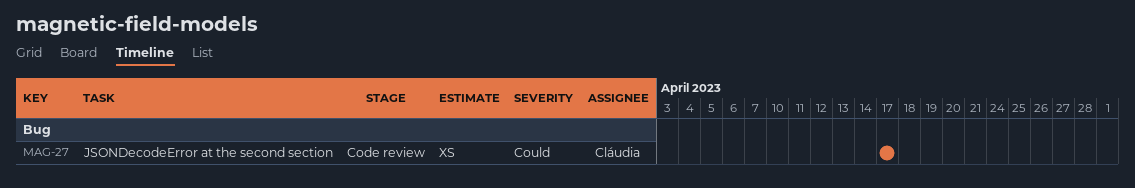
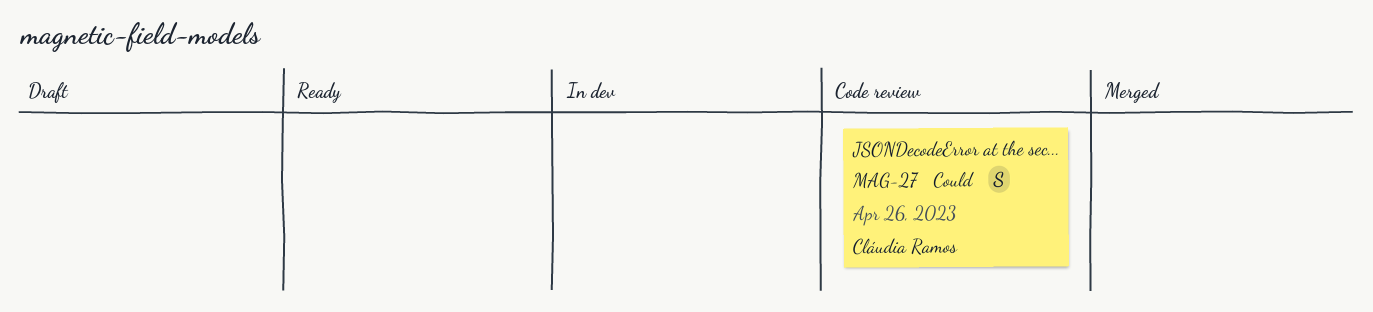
MAG-27, estimate: XS -> S
MAG-27, due: Apr 17 -> Apr 26

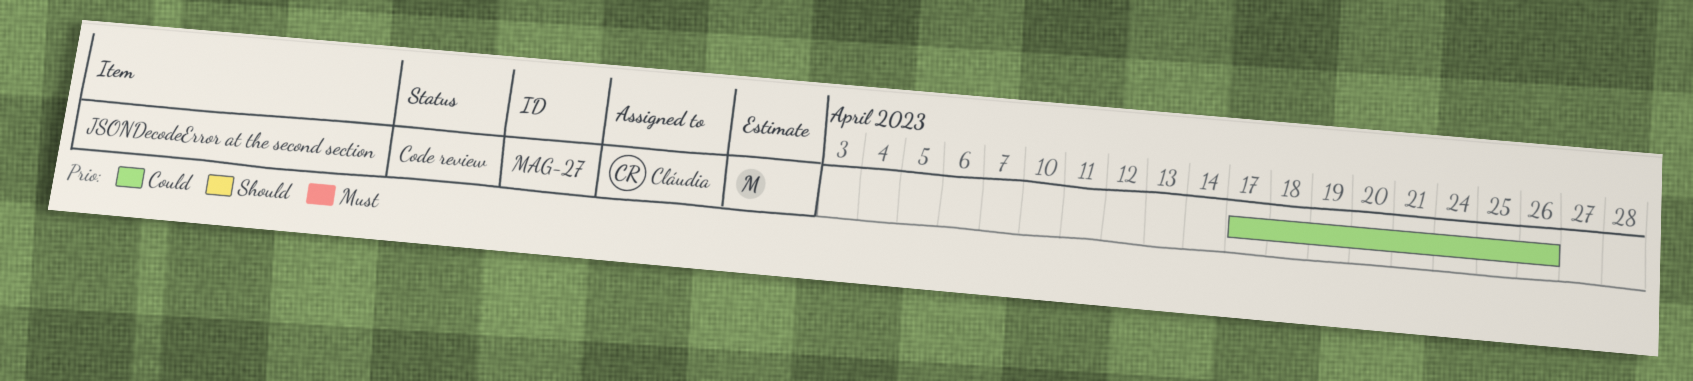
MAG-27, estimate: S -> M

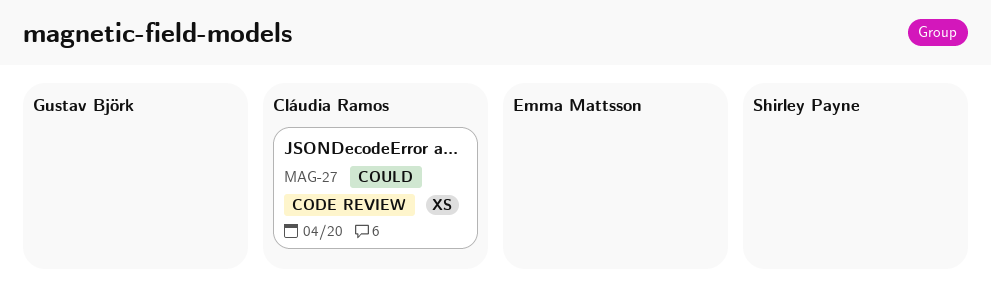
MAG-27, estimate: M -> XS
MAG-27, due: Apr 26 -> Apr 20

